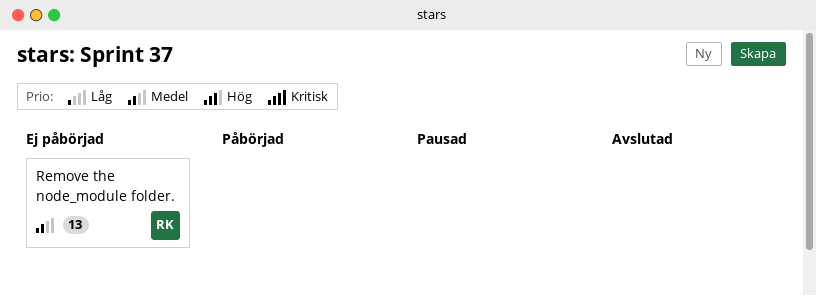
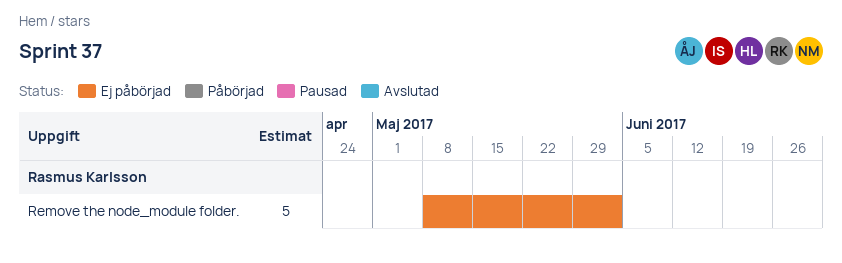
Remove the node_module folder., estimate: 13 -> 5

